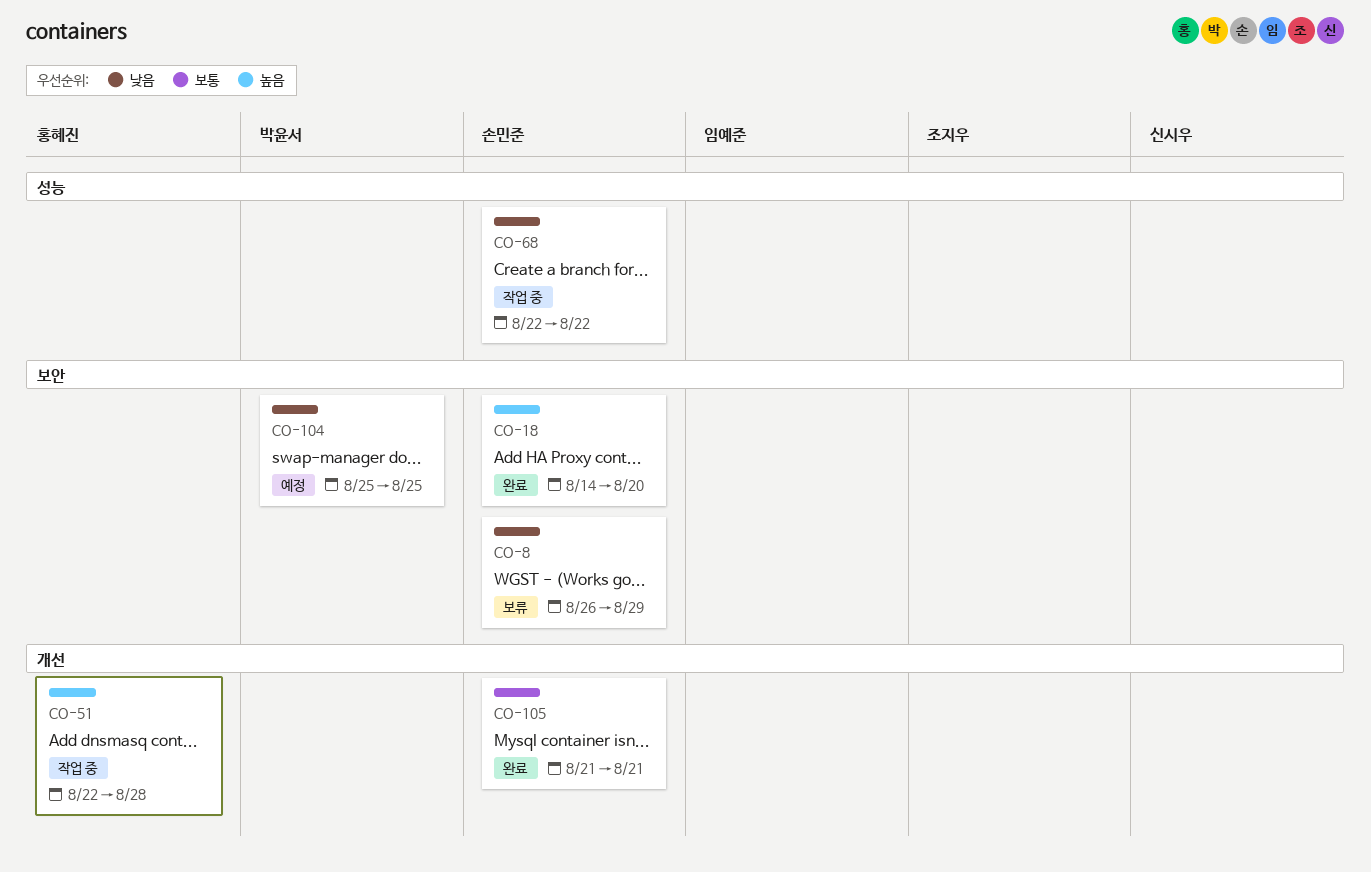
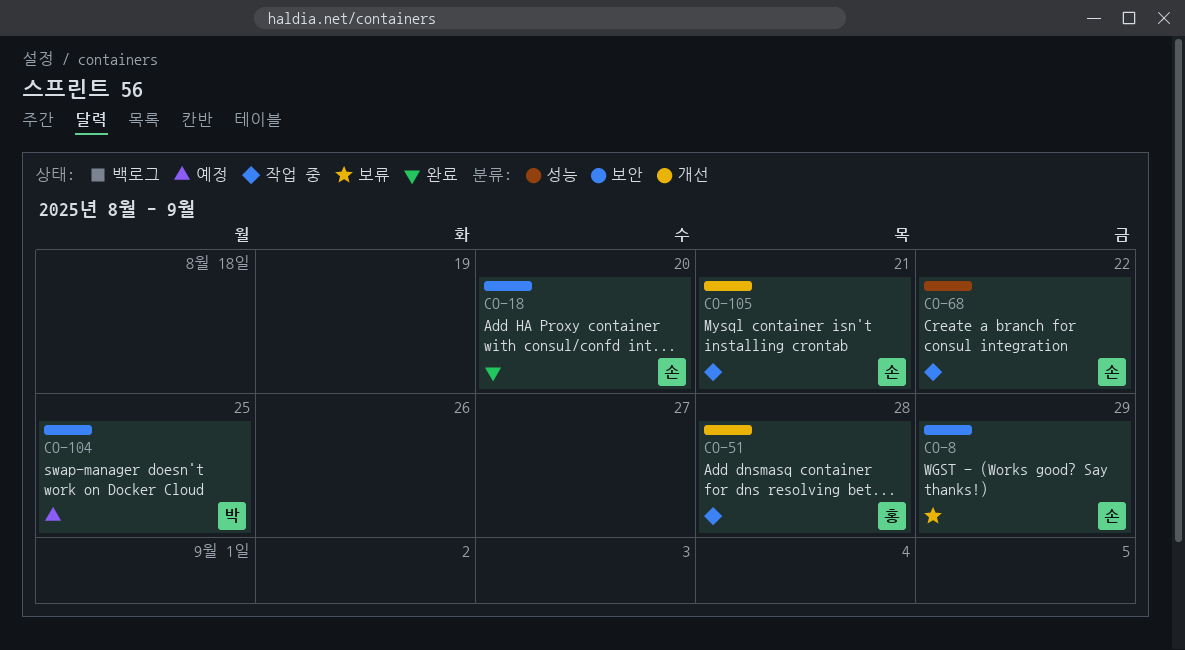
CO-105, status: 완료 -> 작업 중

